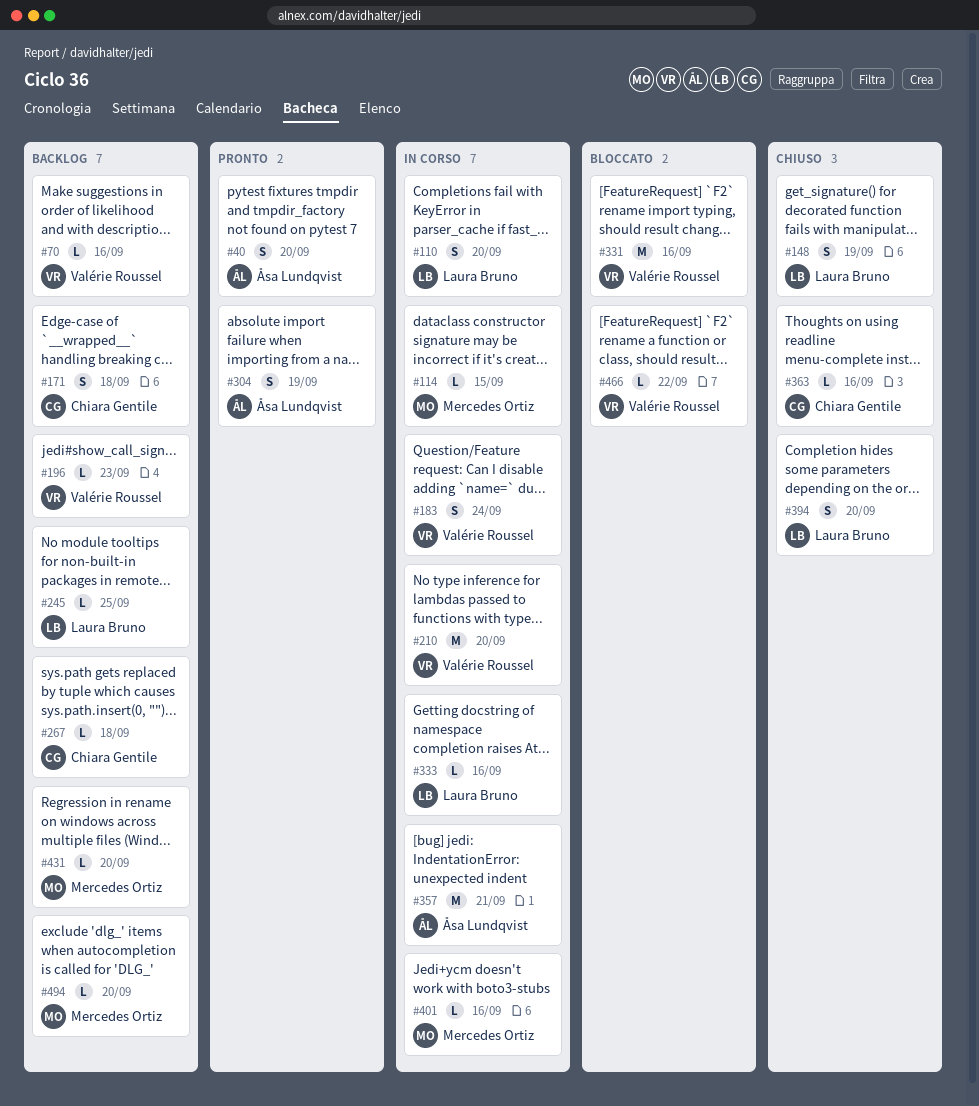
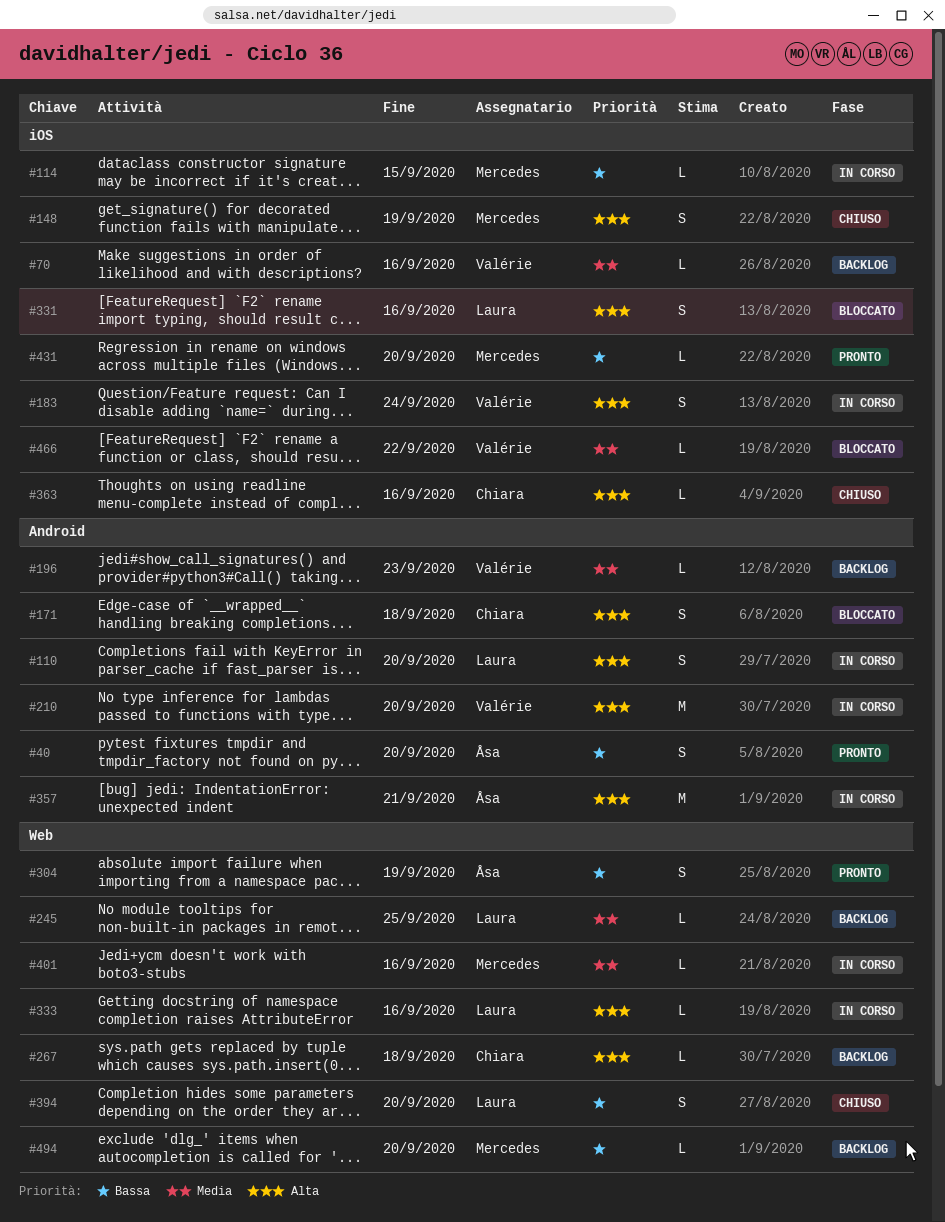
#148, owner: Laura Bruno -> Mercedes Ortiz
#171, status: Backlog -> Bloccato
#331, owner: Valérie Roussel -> Laura Bruno
#331, estimate: M -> S
#431, status: Backlog -> Pronto

